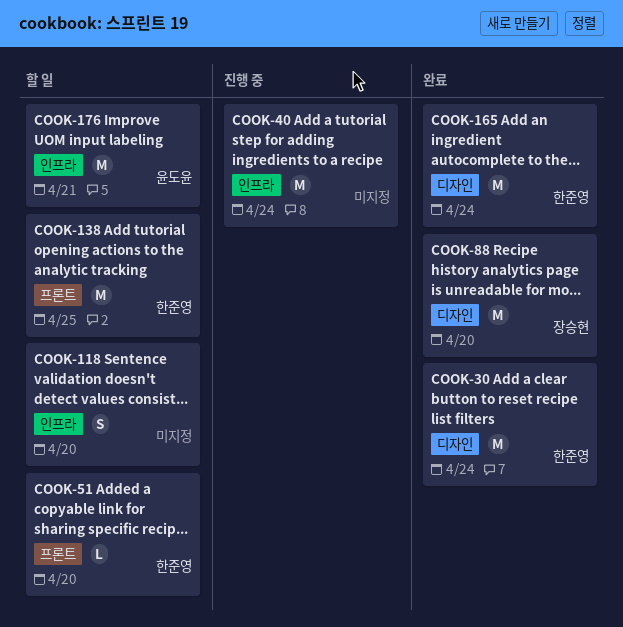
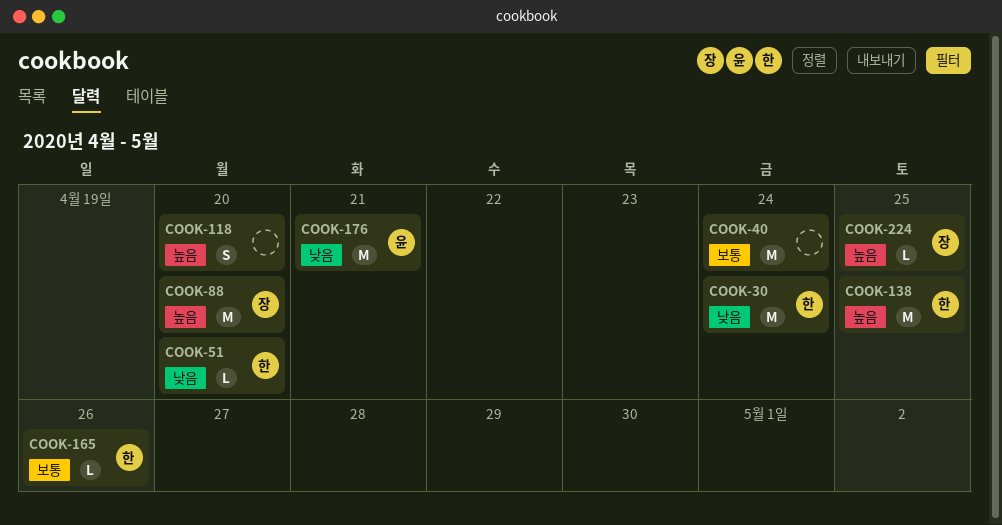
COOK-165, estimate: M -> L
COOK-165, due: Apr 24 -> Apr 26
COOK-224: none -> present

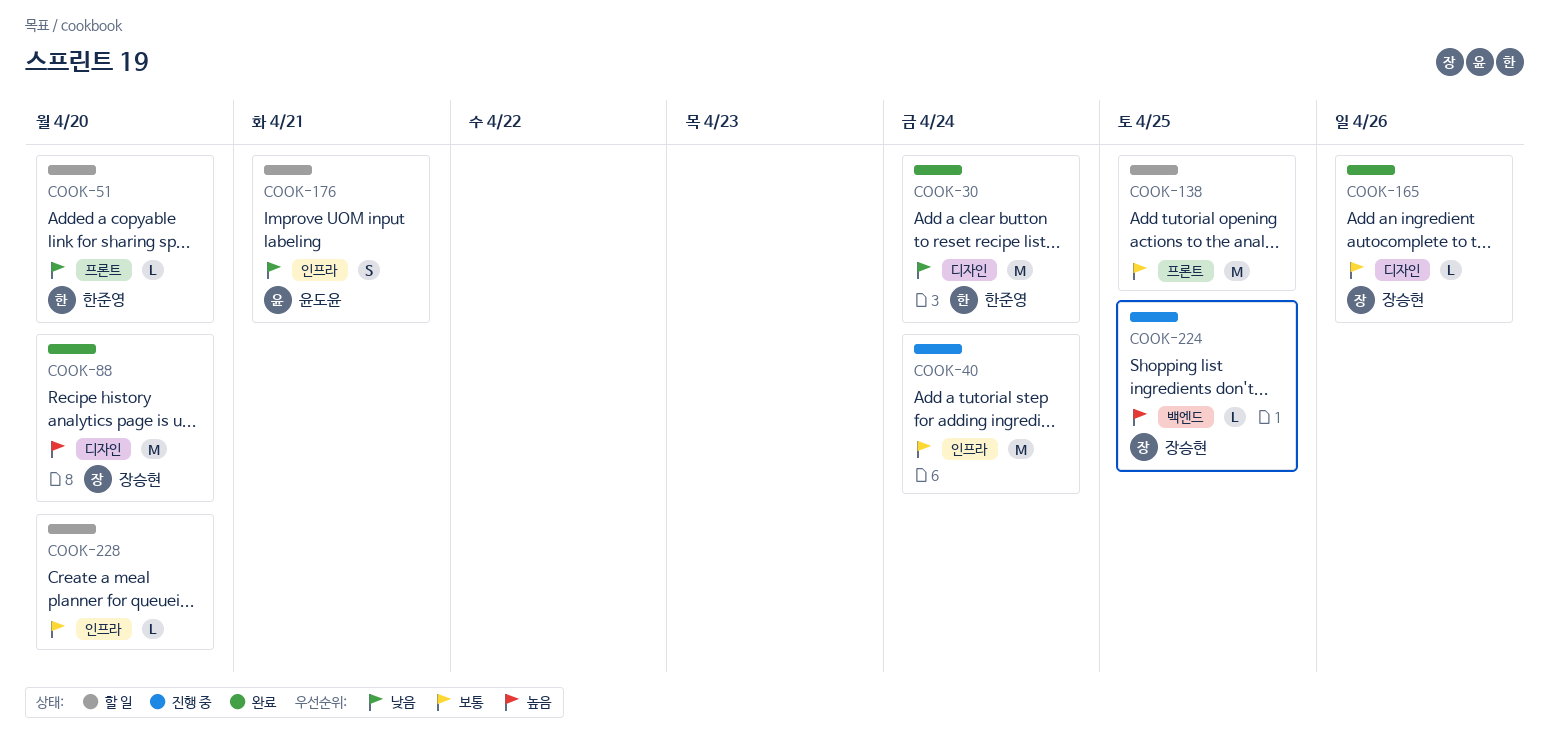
COOK-118: present -> none
COOK-138, owner: 한준영 -> none
COOK-138, priority: 높음 -> 보통
COOK-165, owner: 한준영 -> 장승현
COOK-176, estimate: M -> S
COOK-228: none -> present

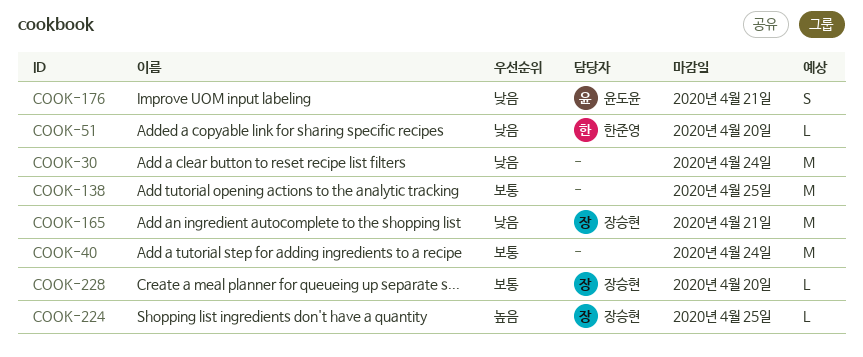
COOK-30, owner: 한준영 -> none
COOK-88: present -> none
COOK-165, priority: 보통 -> 낮음
COOK-165, estimate: L -> M
COOK-165, due: Apr 26 -> Apr 21
COOK-228, owner: none -> 장승현

